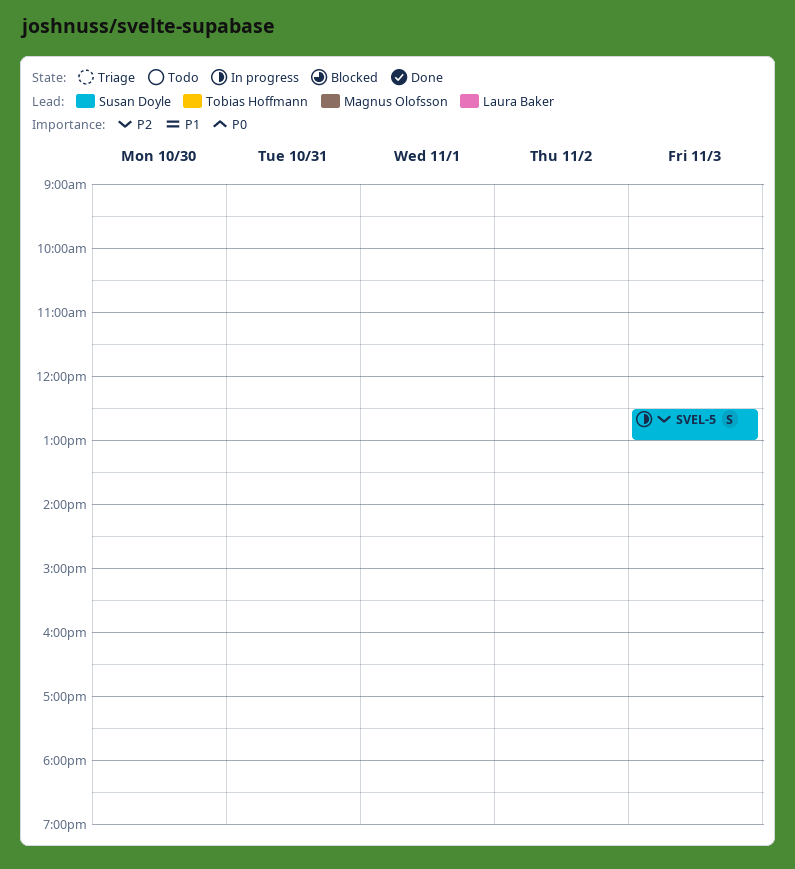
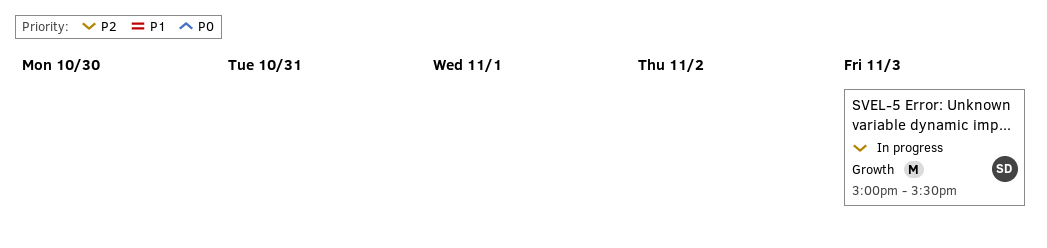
SVEL-5, estimate: S -> M
SVEL-5, begins: 12:30 -> 15:00
SVEL-5, ends: 13:00 -> 15:30

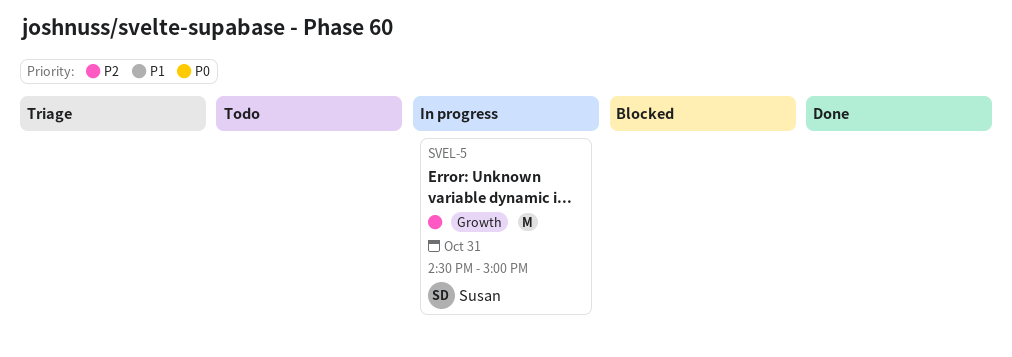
SVEL-5, day: Nov 3 -> Oct 31
SVEL-5, begins: 15:00 -> 14:30
SVEL-5, ends: 15:30 -> 15:00

